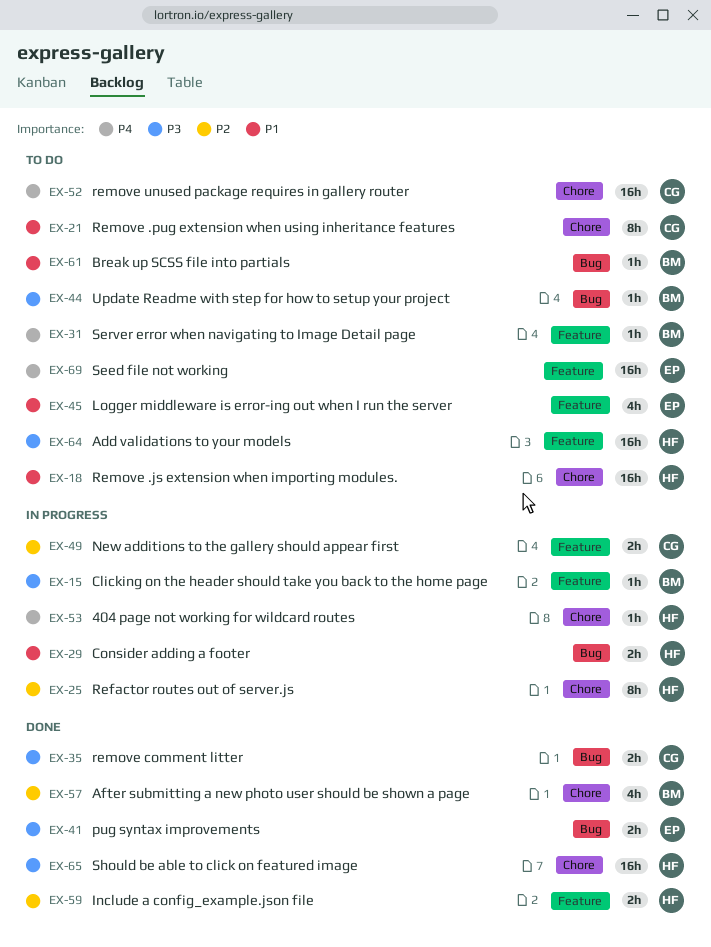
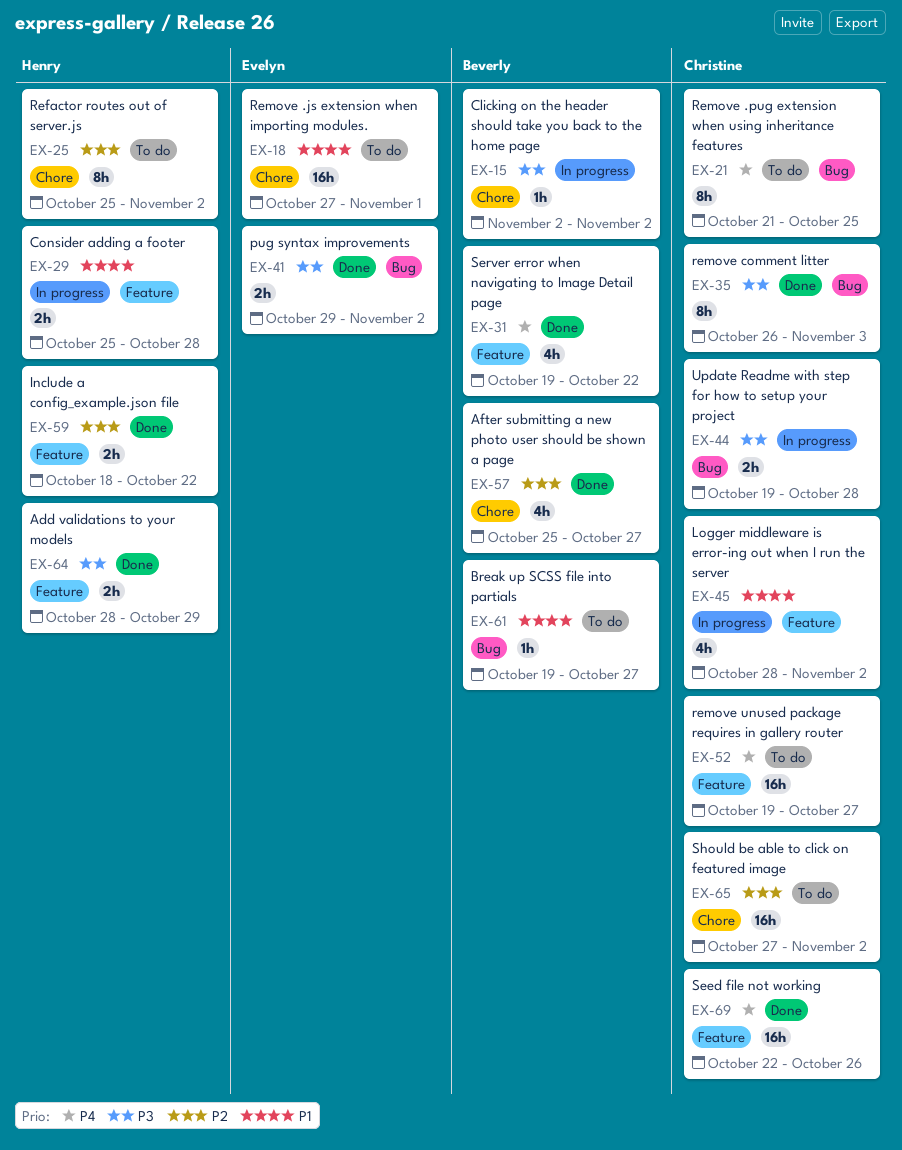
EX-15, label: Feature -> Chore
EX-18, owner: Henry -> Evelyn
EX-21, priority: P1 -> P4
EX-21, label: Chore -> Bug
EX-25, status: In progress -> To do
EX-29, label: Bug -> Feature
EX-31, status: To do -> Done
EX-31, estimate: 1h -> 4h
EX-35, estimate: 2h -> 8h
EX-44, status: To do -> In progress
EX-44, owner: Beverly -> Christine
EX-44, estimate: 1h -> 2h
EX-45, status: To do -> In progress
EX-45, owner: Evelyn -> Christine
EX-49: present -> none
EX-52, label: Chore -> Feature
EX-53: present -> none
EX-64, status: To do -> Done
EX-64, estimate: 16h -> 2h
EX-65, status: Done -> To do
EX-65, owner: Henry -> Christine
EX-65, priority: P3 -> P2
EX-69, status: To do -> Done
EX-69, owner: Evelyn -> Christine

